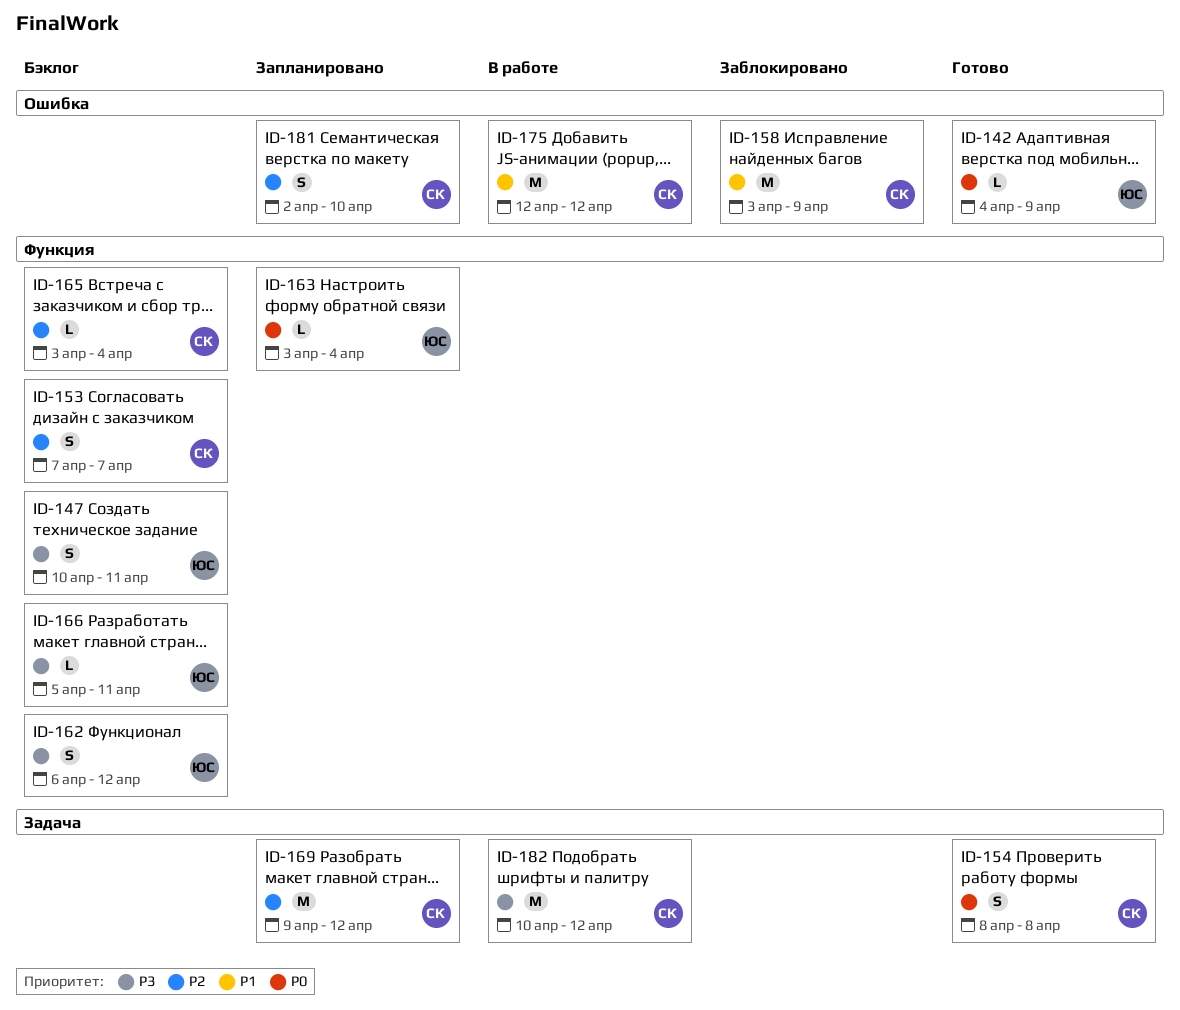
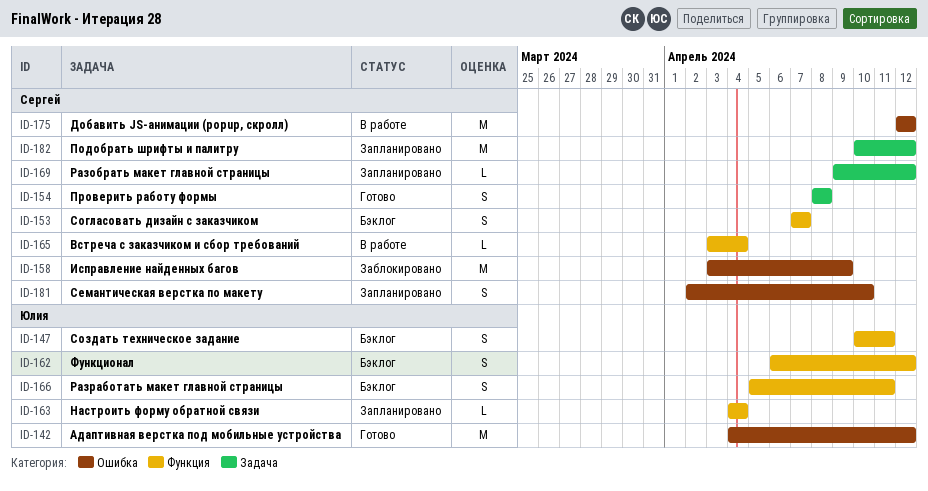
ID-142, estimate: L -> M
ID-142, due: Apr 9 -> Apr 12
ID-163, start: Apr 3 -> Apr 4
ID-165, status: Бэклог -> В работе
ID-166, estimate: L -> S
ID-169, estimate: M -> L
ID-182, status: В работе -> Запланировано

